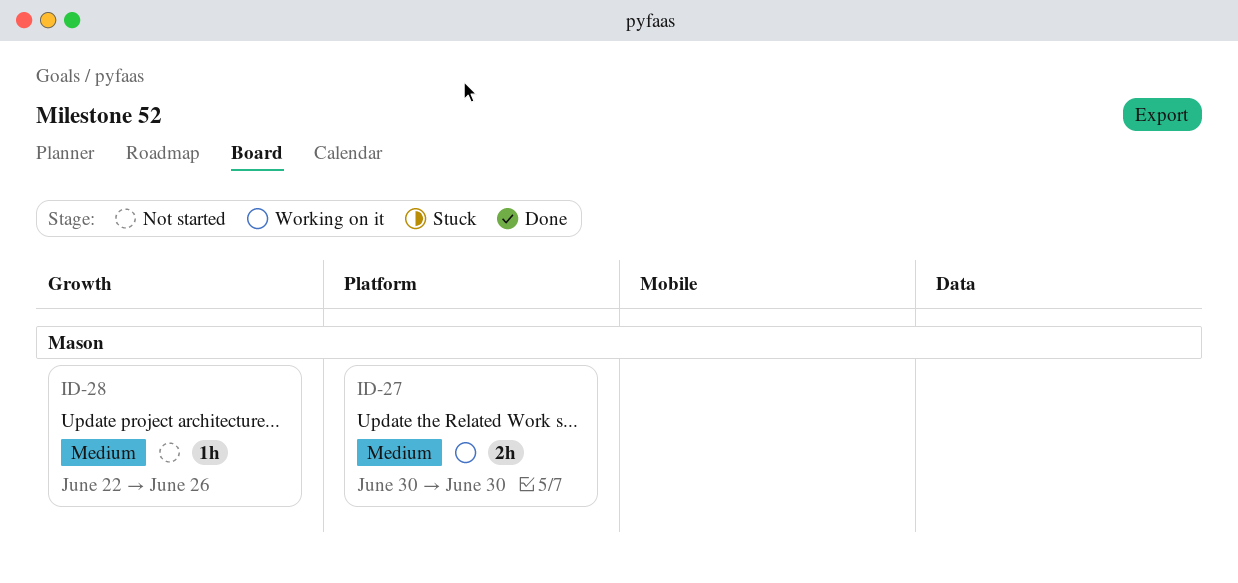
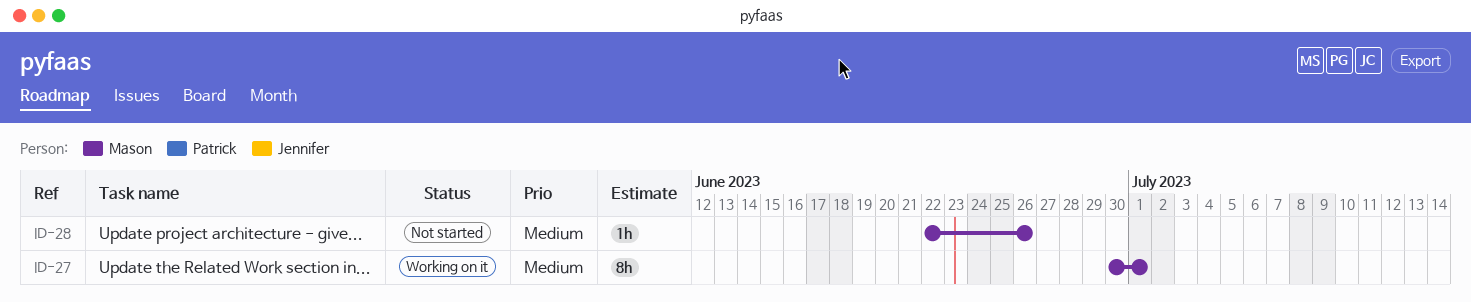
ID-27, estimate: 2h -> 8h
ID-27, due: Jun 30 -> Jul 1

